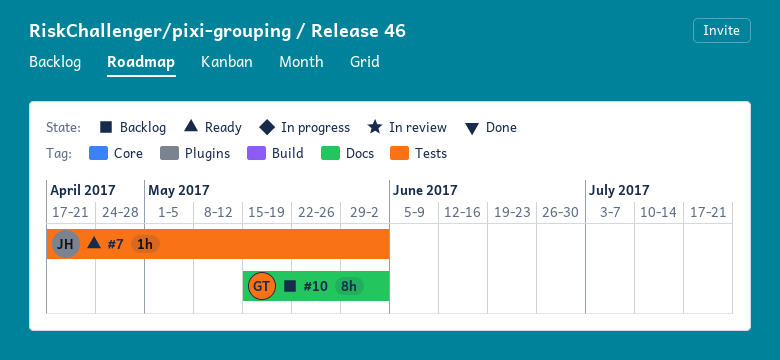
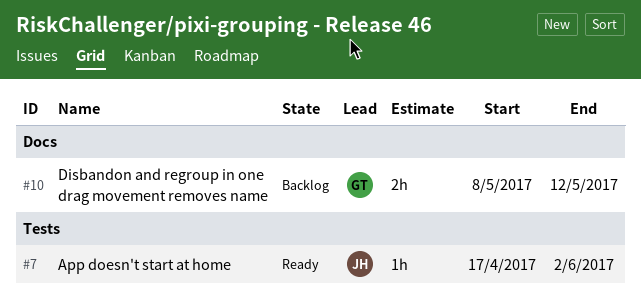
#10, estimate: 8h -> 2h
#10, start: May 15 -> May 8
#10, due: Jun 2 -> May 12

